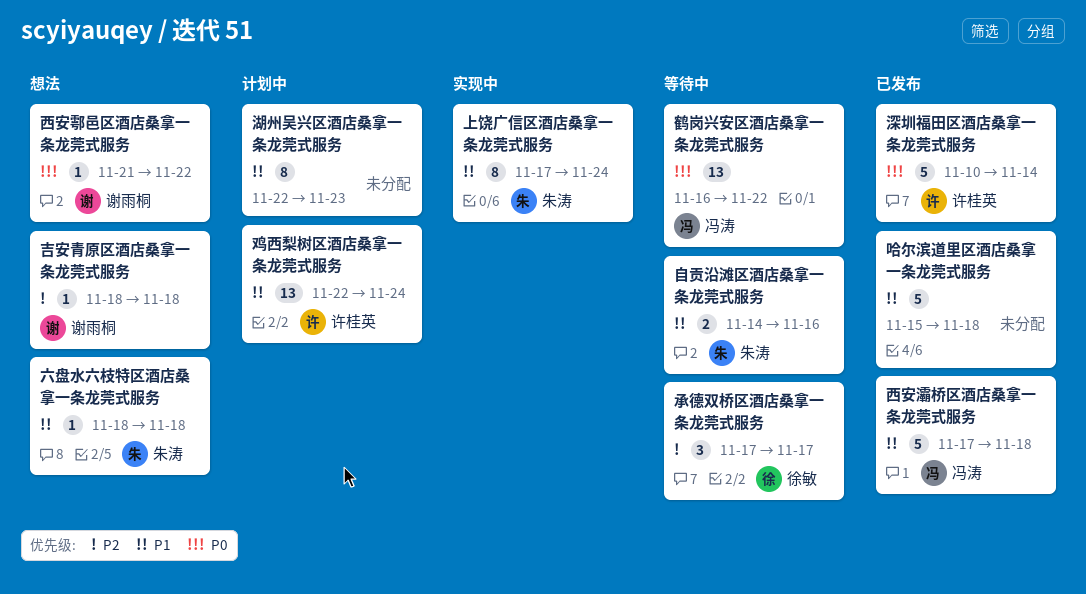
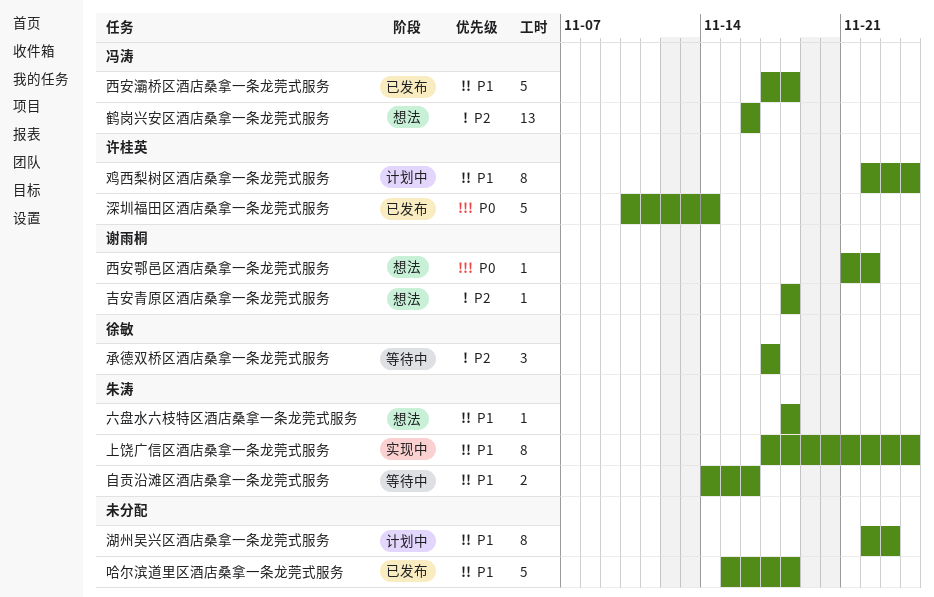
鸡西梨树区酒店桑拿一条龙莞式服务, estimate: 13 -> 8
鹤岗兴安区酒店桑拿一条龙莞式服务, status: 等待中 -> 想法
鹤岗兴安区酒店桑拿一条龙莞式服务, priority: P0 -> P2
鹤岗兴安区酒店桑拿一条龙莞式服务, due: Nov 22 -> Nov 16

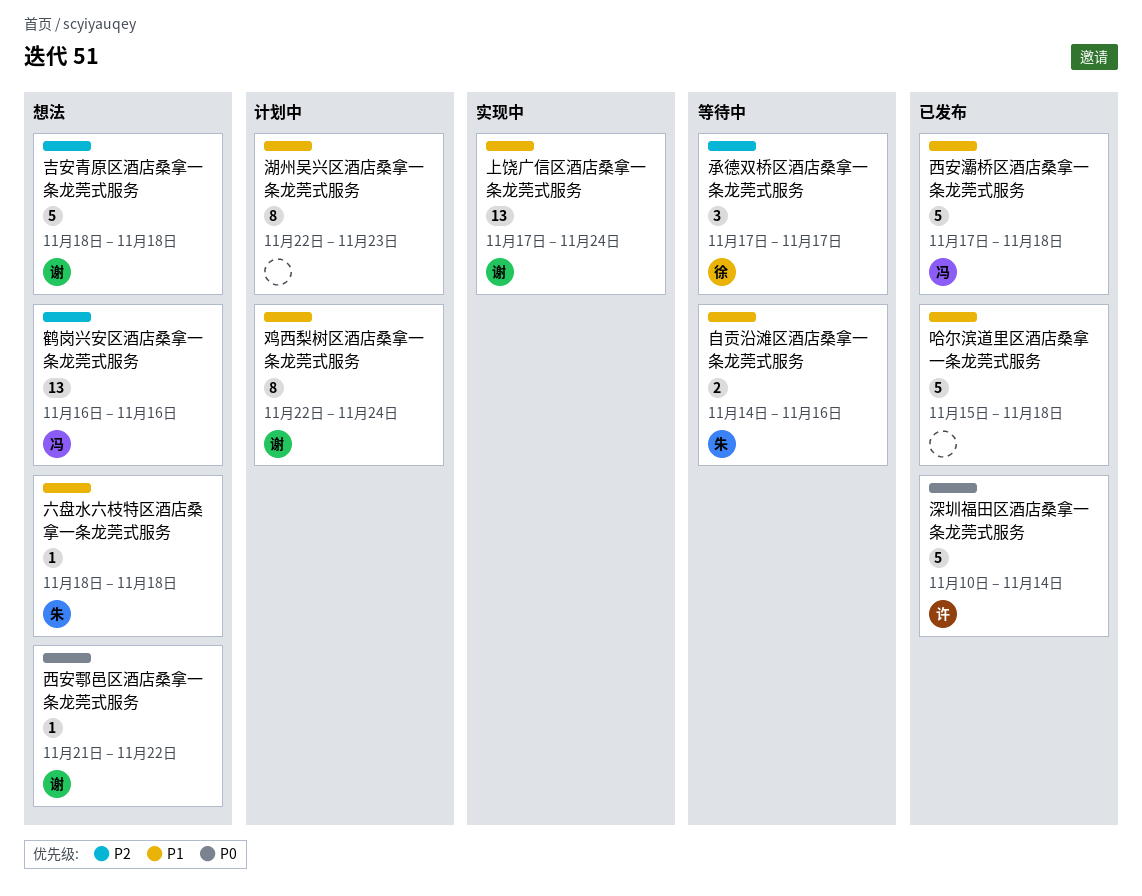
上饶广信区酒店桑拿一条龙莞式服务, owner: 朱涛 -> 谢雨桐
上饶广信区酒店桑拿一条龙莞式服务, estimate: 8 -> 13
吉安青原区酒店桑拿一条龙莞式服务, estimate: 1 -> 5
鸡西梨树区酒店桑拿一条龙莞式服务, owner: 许桂英 -> 谢雨桐

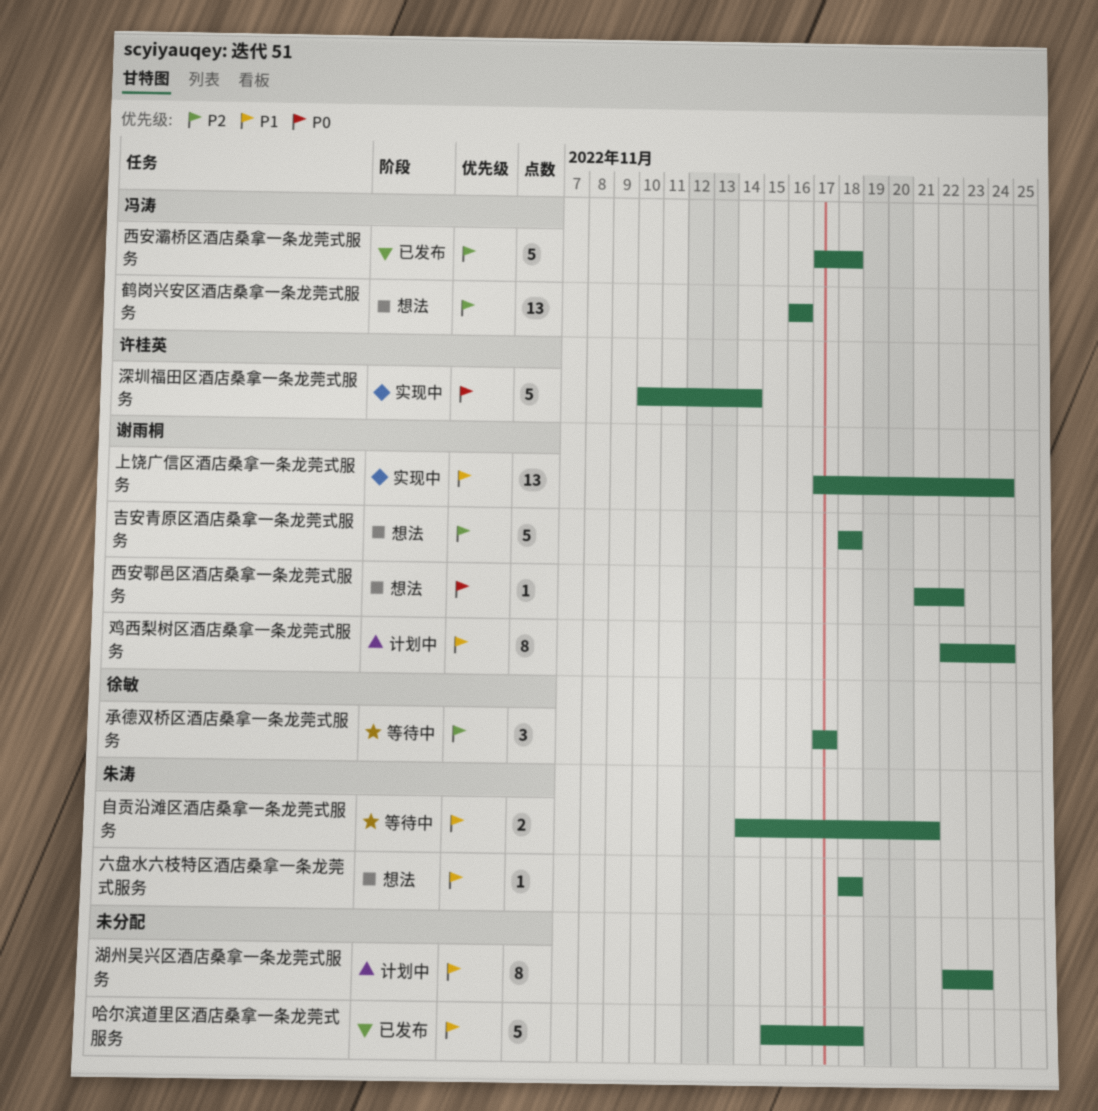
深圳福田区酒店桑拿一条龙莞式服务, status: 已发布 -> 实现中
自贡沿滩区酒店桑拿一条龙莞式服务, due: Nov 16 -> Nov 21
西安灞桥区酒店桑拿一条龙莞式服务, priority: P1 -> P2

